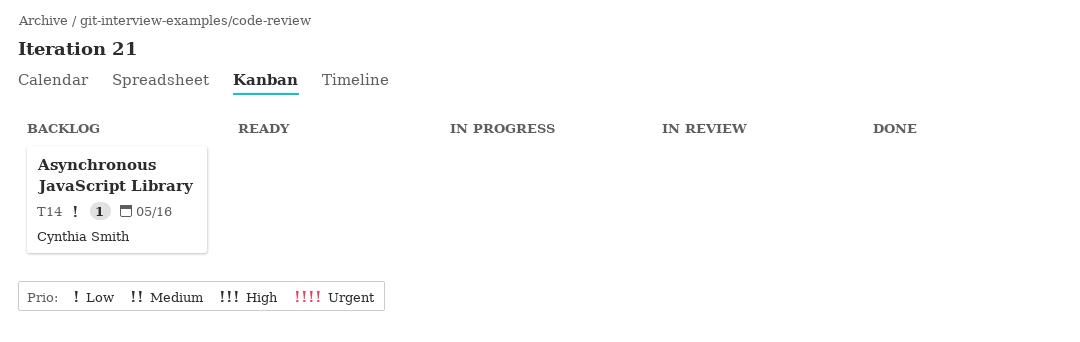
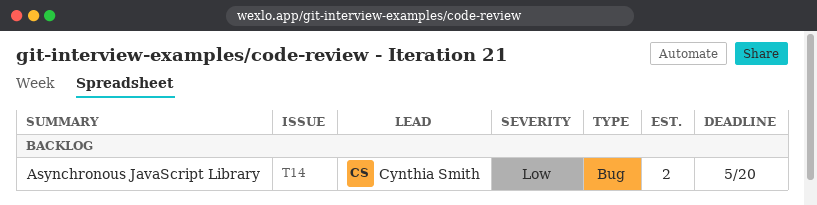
T14, estimate: 1 -> 2
T14, due: May 16 -> May 20

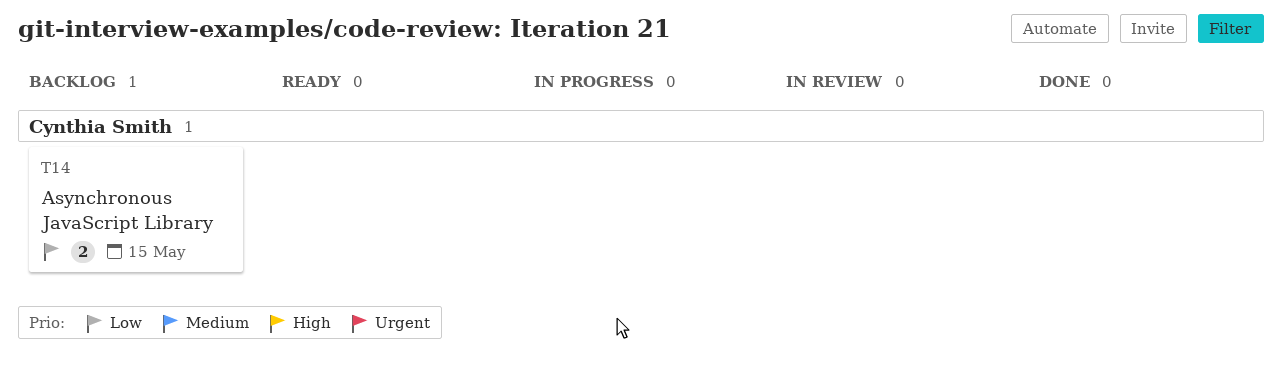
T14, due: May 20 -> May 15

